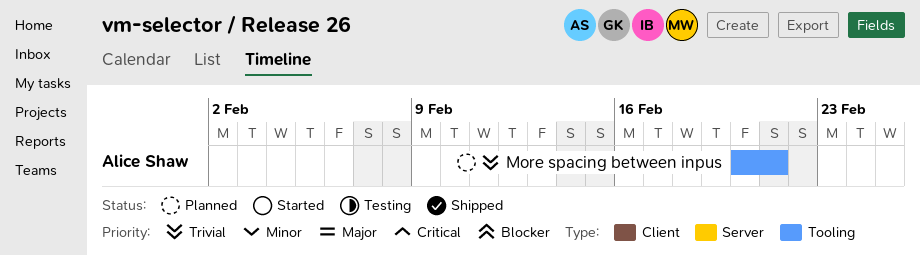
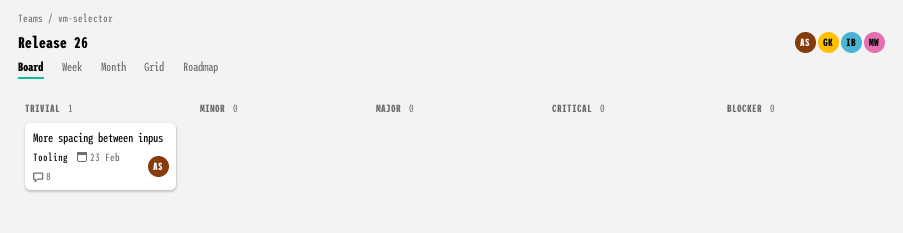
More spacing between inpus, due: Feb 21 -> Feb 23

